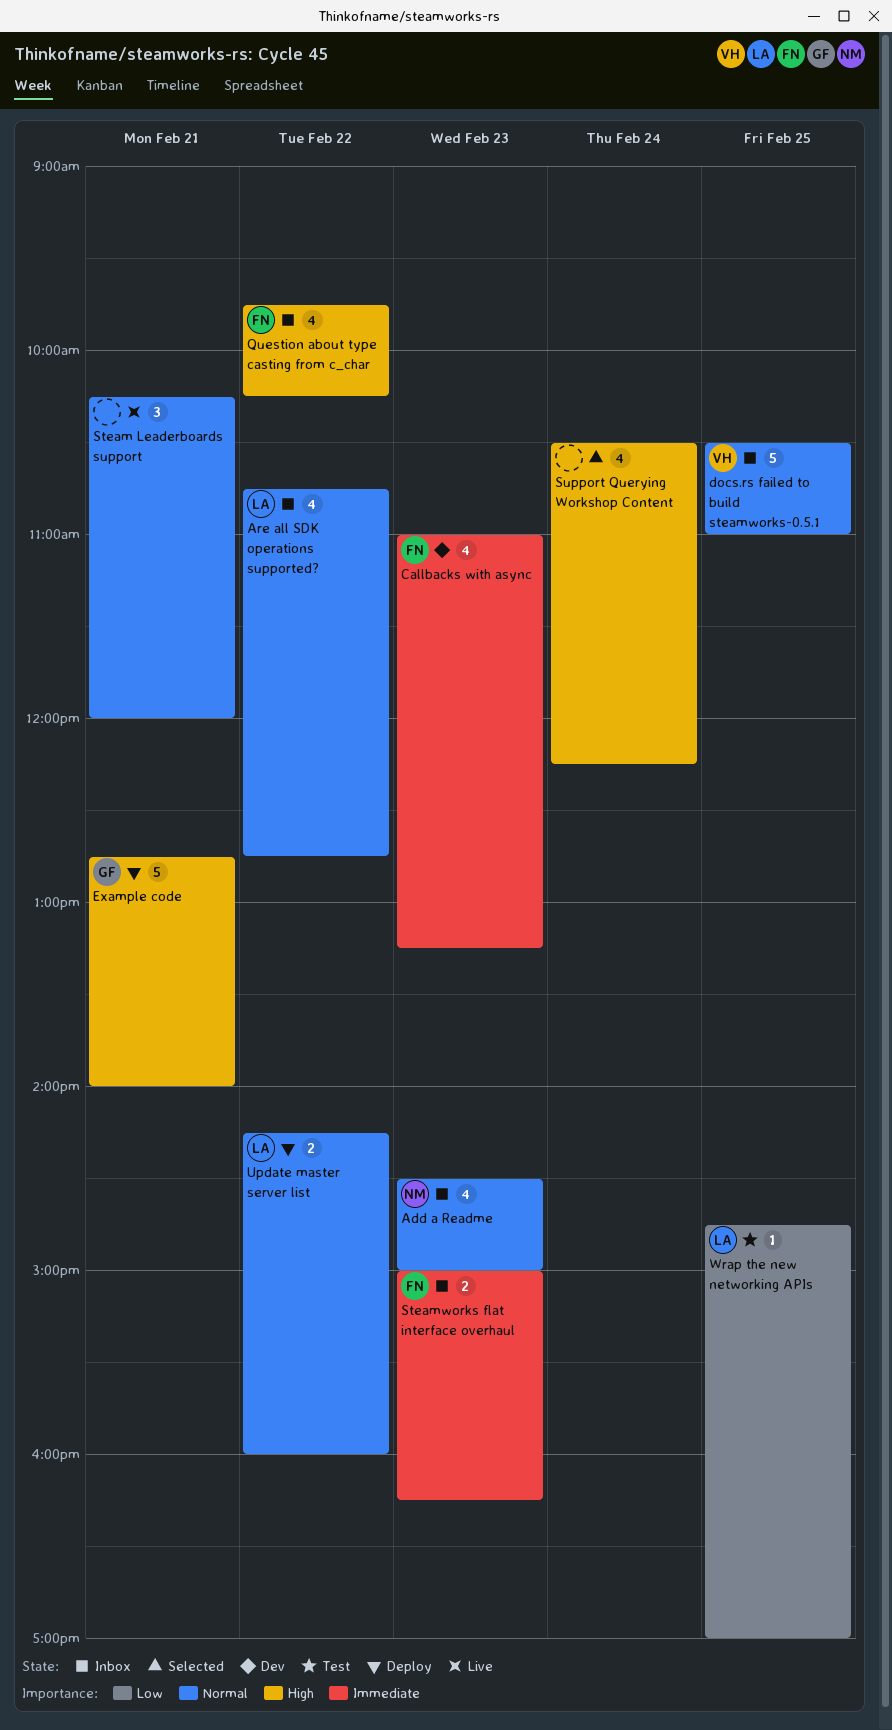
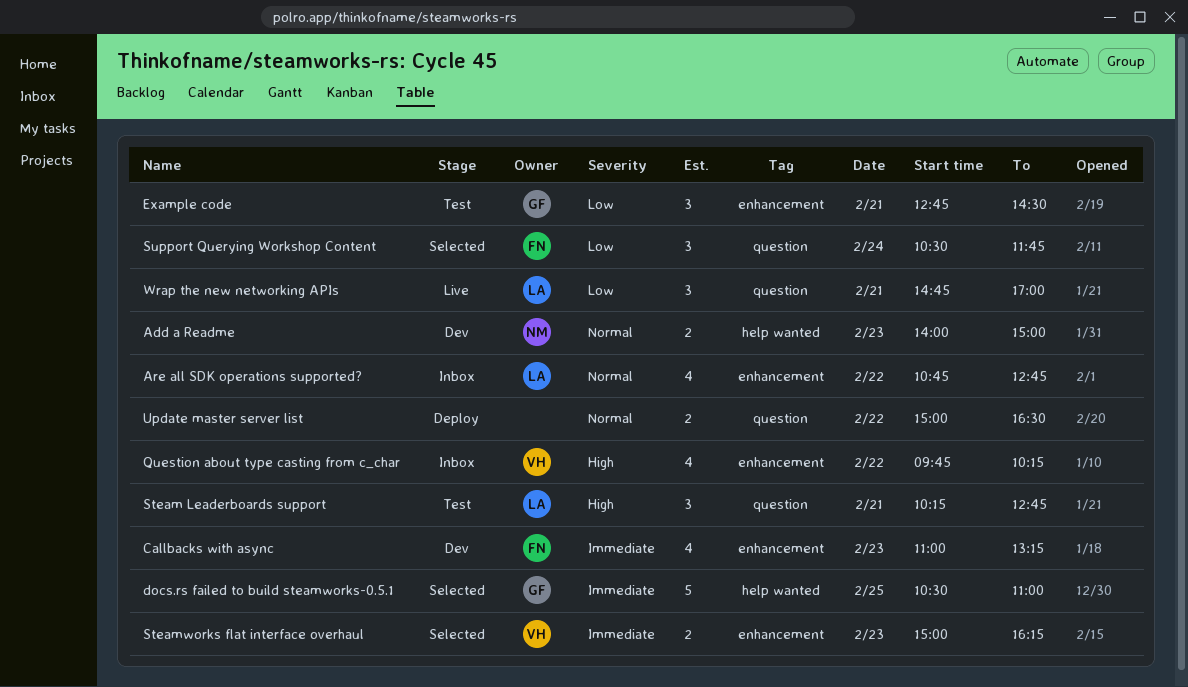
Add a Readme, status: Inbox -> Dev
Add a Readme, estimate: 4 -> 2
Add a Readme, begins: 14:30 -> 14:00
docs.rs failed to build steamworks-0.5.1, status: Inbox -> Selected
docs.rs failed to build steamworks-0.5.1, owner: VH -> GF
docs.rs failed to build steamworks-0.5.1, priority: Normal -> Immediate
Example code, status: Deploy -> Test
Example code, priority: High -> Low
Example code, estimate: 5 -> 3
Example code, ends: 14:00 -> 14:30
Question about type casting from c_char, owner: FN -> VH
Steam Leaderboards support, status: Live -> Test
Steam Leaderboards support, owner: none -> LA
Steam Leaderboards support, priority: Normal -> High
Steam Leaderboards support, ends: 12:00 -> 12:45
Steamworks flat interface overhaul, status: Inbox -> Selected
Steamworks flat interface overhaul, owner: FN -> VH
Support Querying Workshop Content, owner: none -> FN
Support Querying Workshop Content, priority: High -> Low
Support Querying Workshop Content, estimate: 4 -> 3
Support Querying Workshop Content, ends: 12:15 -> 11:45
Update master server list, owner: LA -> none
Update master server list, begins: 14:15 -> 15:00
Update master server list, ends: 16:00 -> 16:30
Wrap the new networking APIs, status: Test -> Live
Wrap the new networking APIs, estimate: 1 -> 3
Wrap the new networking APIs, day: Feb 25 -> Feb 21

